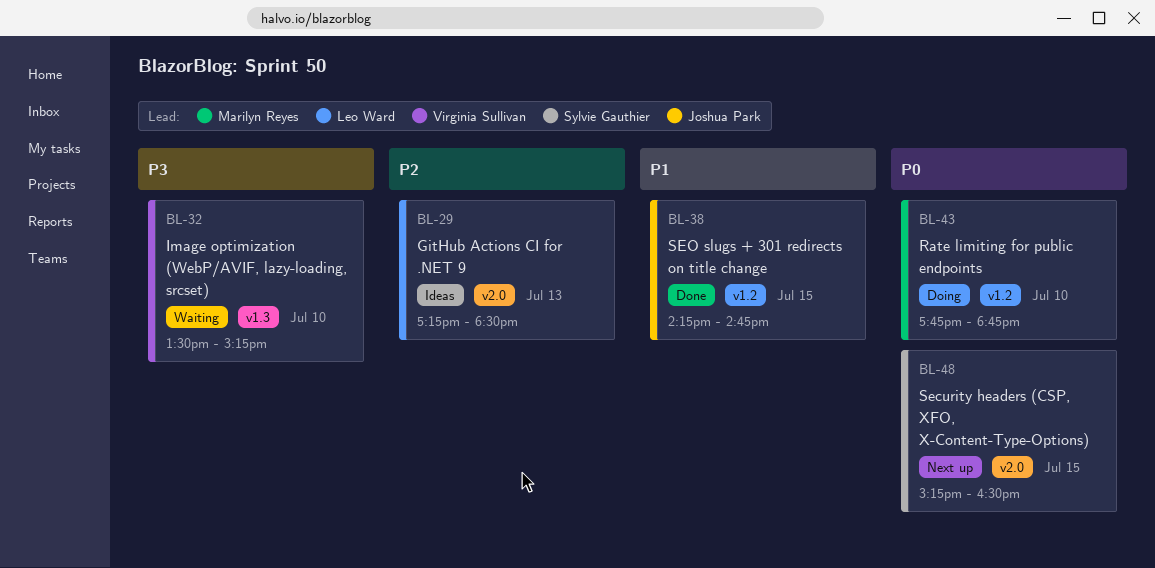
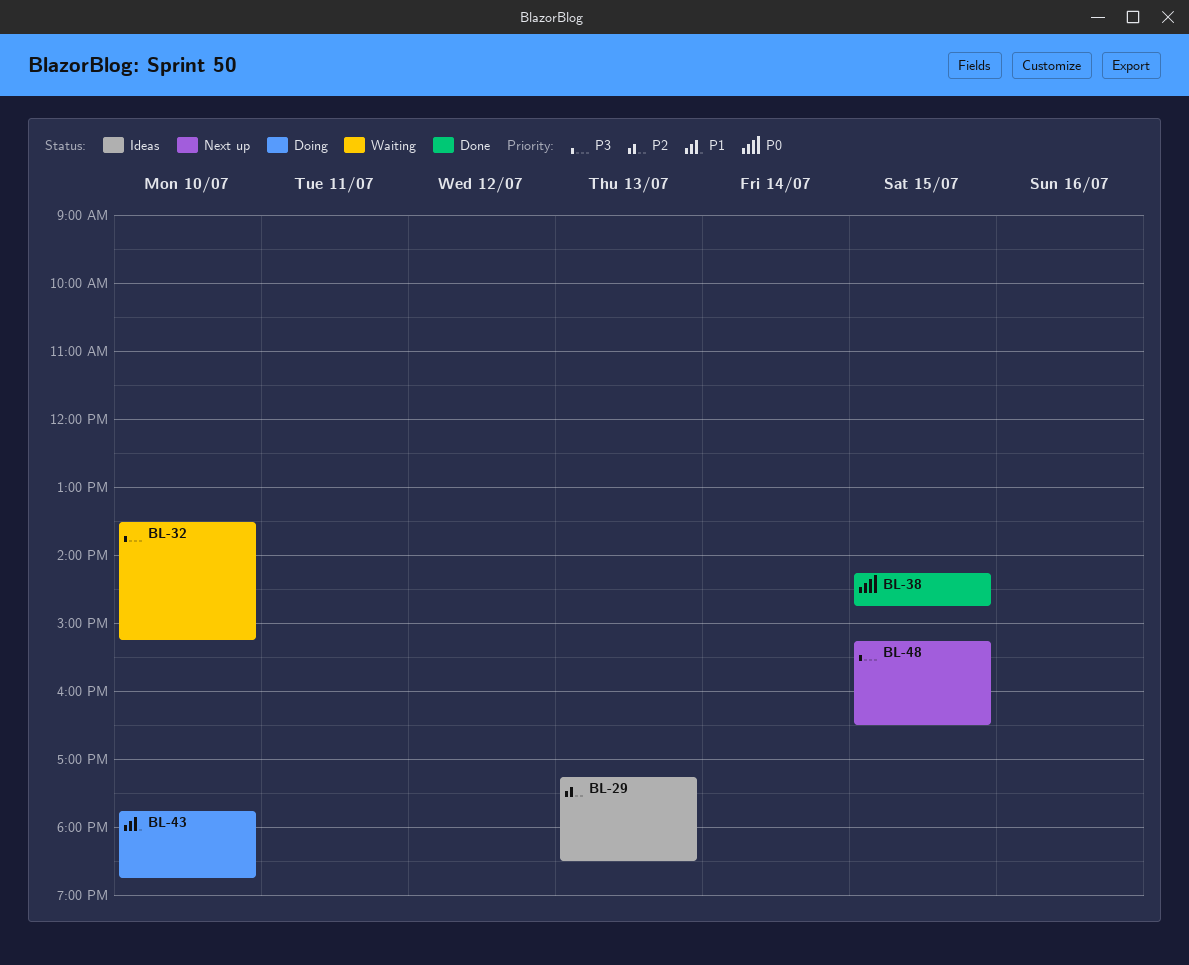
BL-38, priority: P1 -> P0
BL-43, priority: P0 -> P1
BL-48, priority: P0 -> P3

